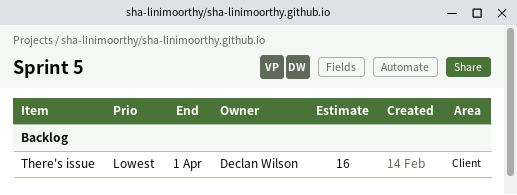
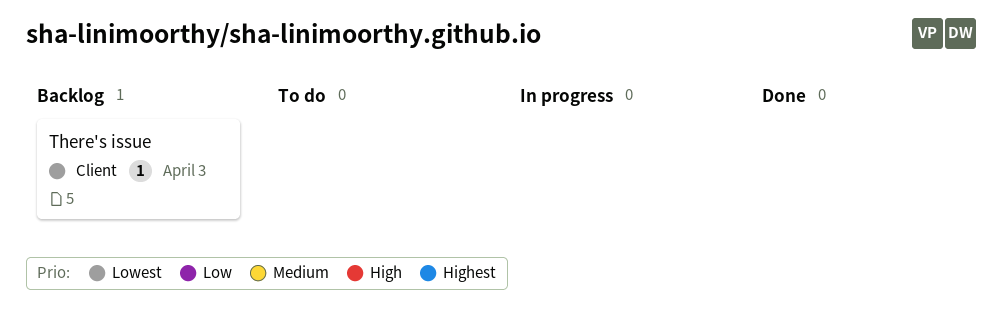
There's issue, estimate: 16 -> 1
There's issue, due: Apr 1 -> Apr 3

